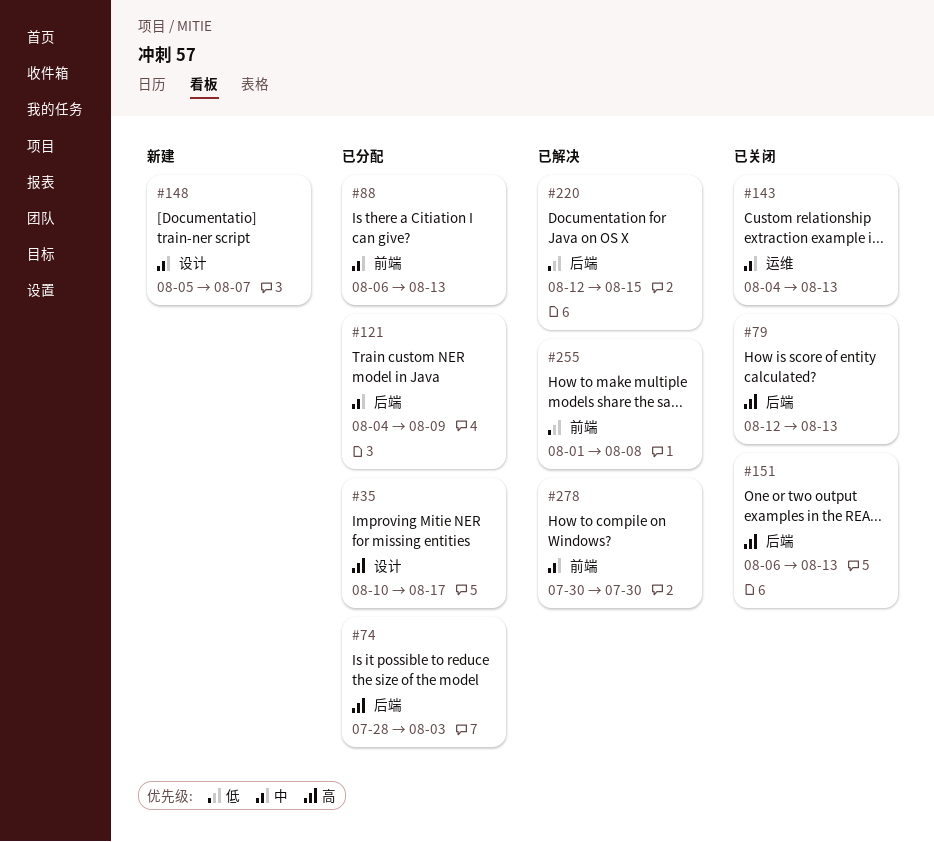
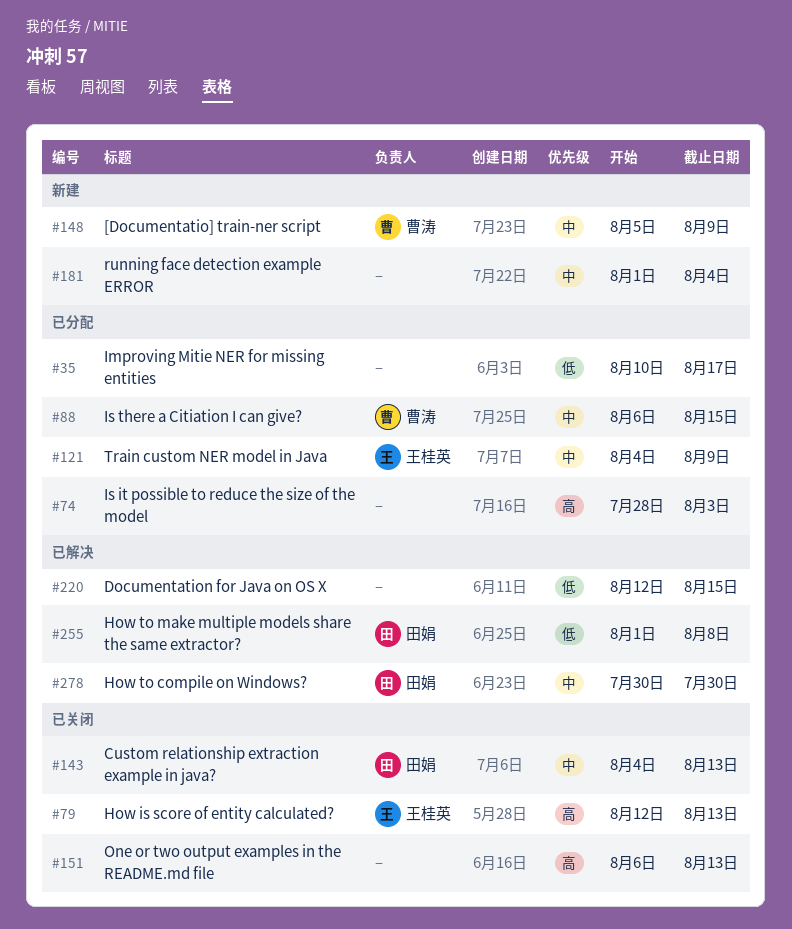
#35, priority: 高 -> 低
#88, due: Aug 13 -> Aug 15
#148, due: Aug 7 -> Aug 9
#181: none -> present

